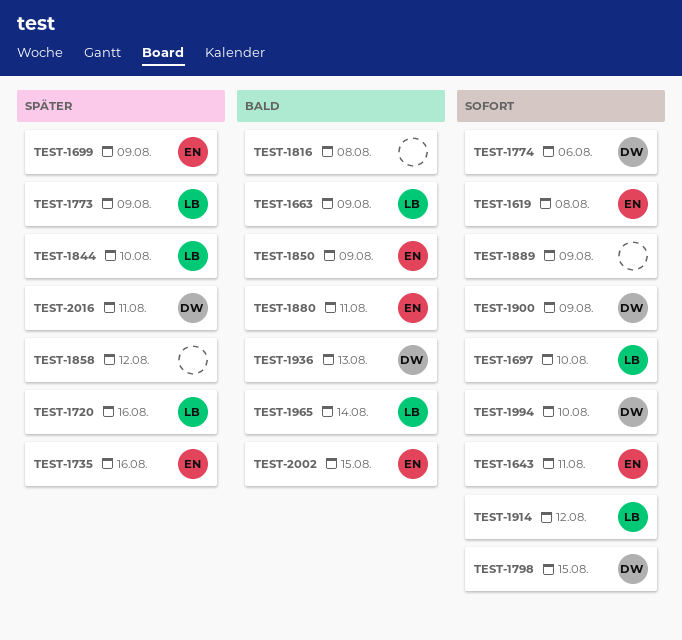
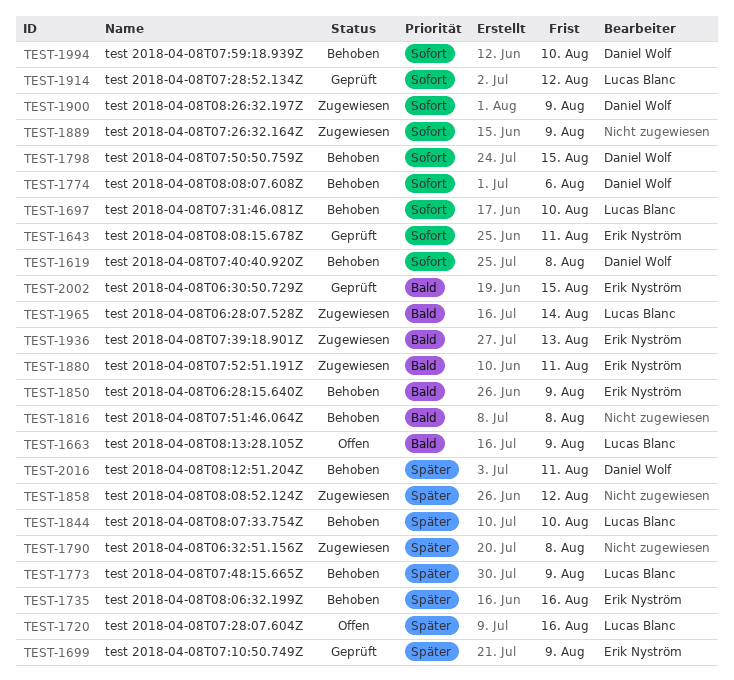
TEST-1619, owner: Erik Nyström -> Daniel Wolf
TEST-1790: none -> present
TEST-1936, owner: Daniel Wolf -> Erik Nyström

